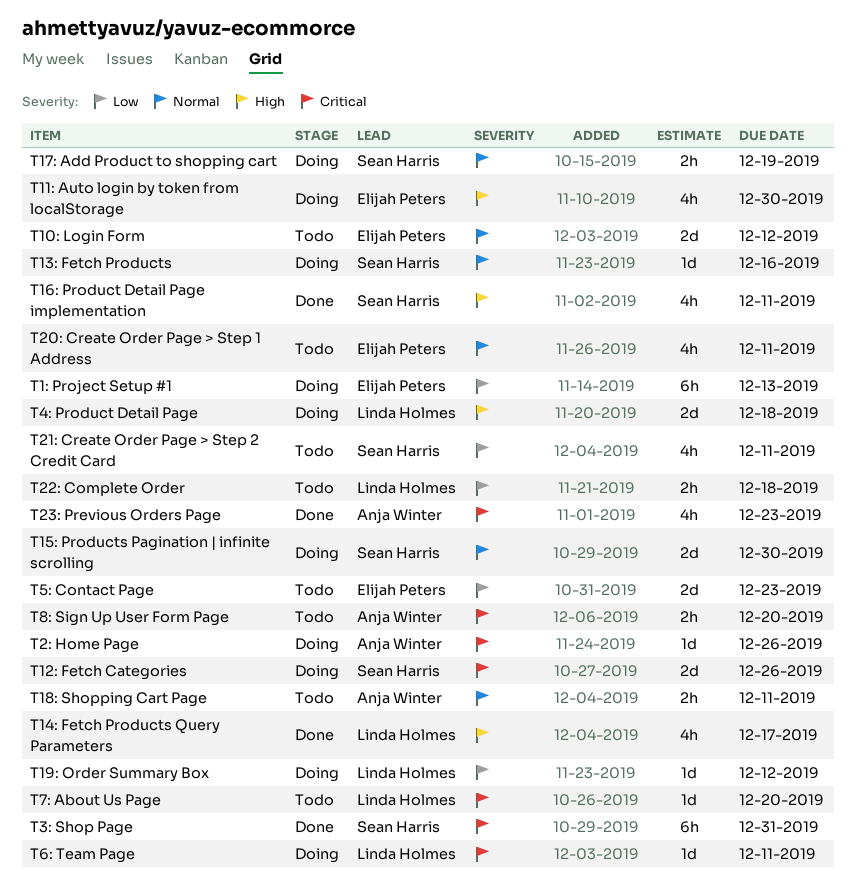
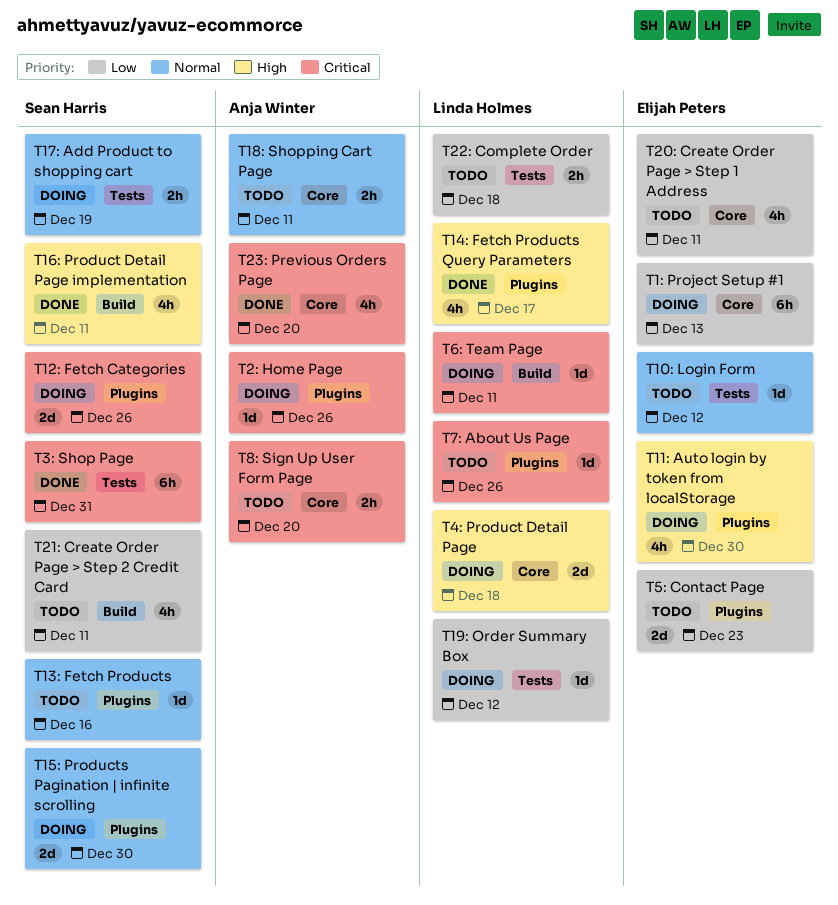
T10: Login Form, estimate: 2d -> 1d
T13: Fetch Products, status: Doing -> Todo
T20: Create Order Page > Step 1 Address, priority: Normal -> Low
T23: Previous Orders Page, due: Dec 23 -> Dec 20
T7: About Us Page, due: Dec 20 -> Dec 26

